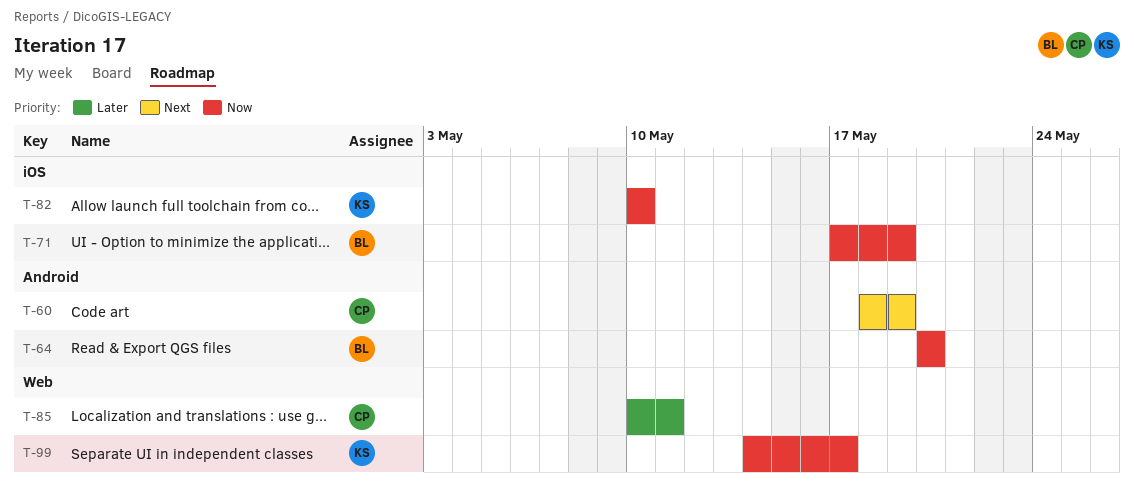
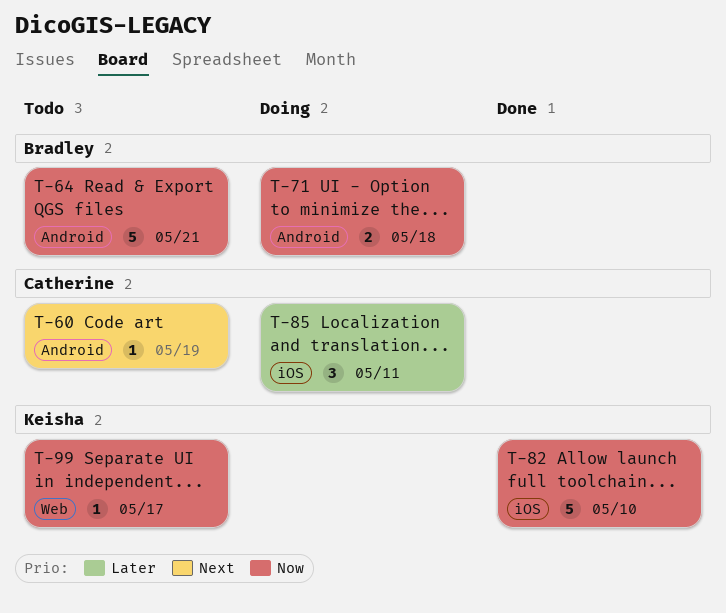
T-64, due: May 20 -> May 21
T-71, label: iOS -> Android
T-71, due: May 19 -> May 18
T-85, label: Web -> iOS

